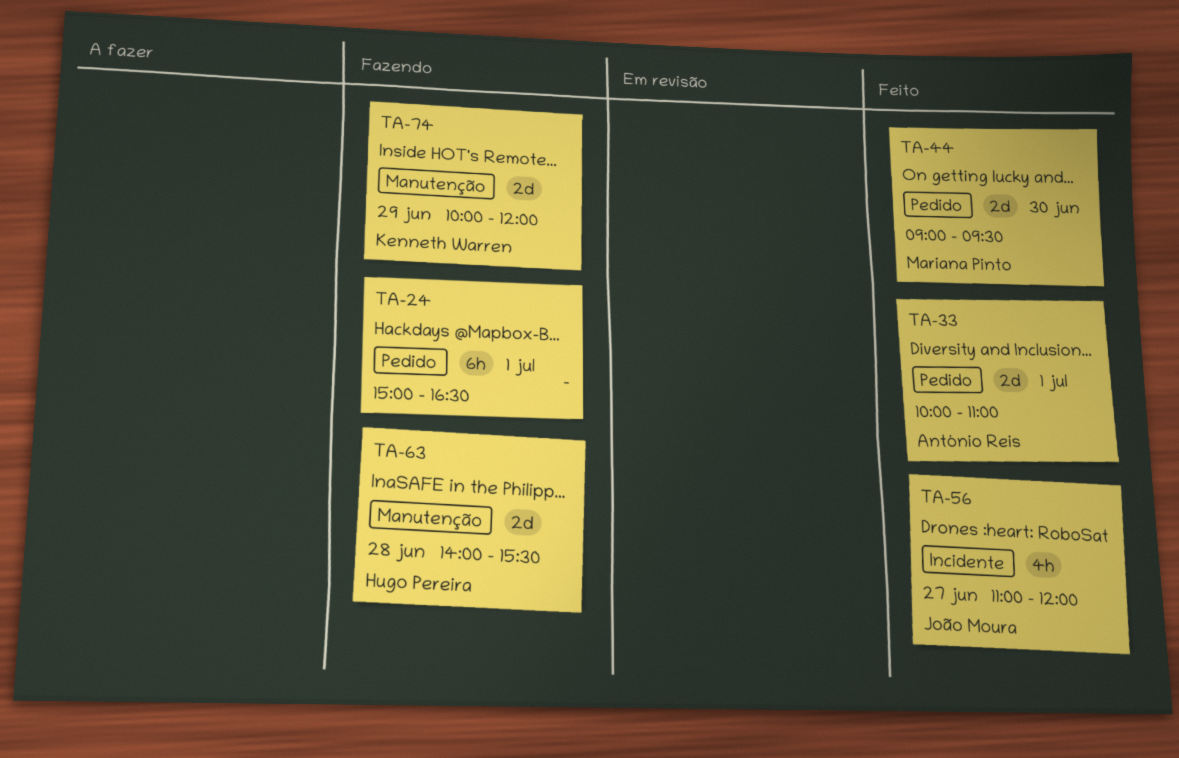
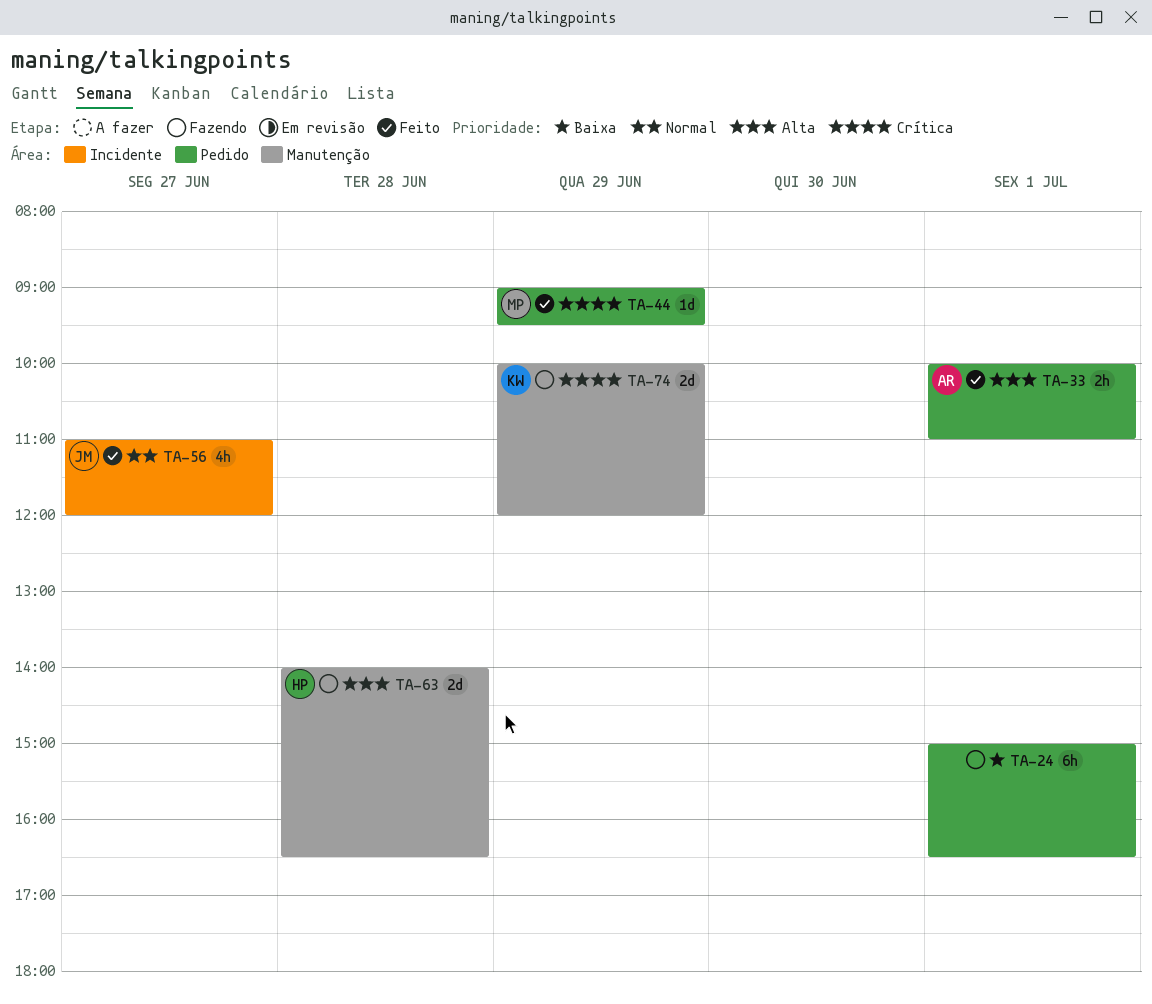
TA-33, estimate: 2d -> 2h
TA-44, estimate: 2d -> 1d
TA-44, day: Jun 30 -> Jun 29
TA-63, ends: 15:30 -> 16:30

